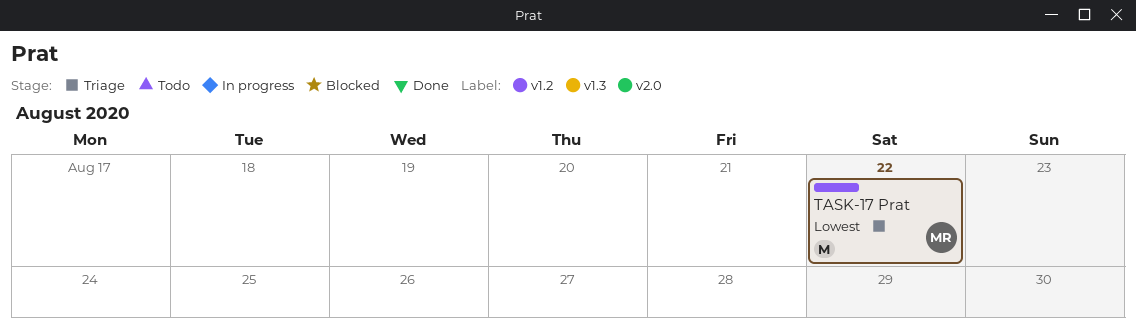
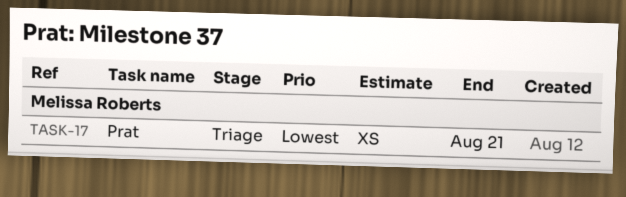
TASK-17, estimate: M -> XS
TASK-17, due: Aug 22 -> Aug 21

